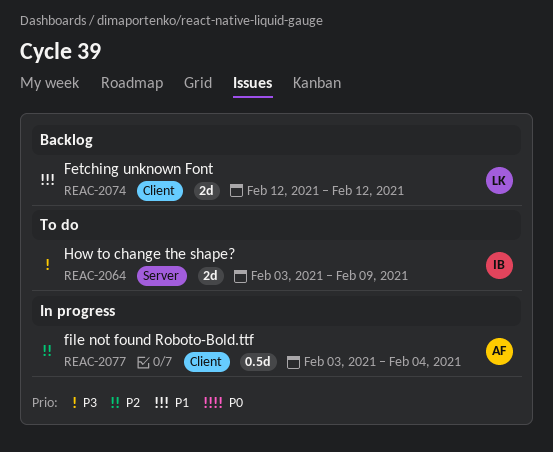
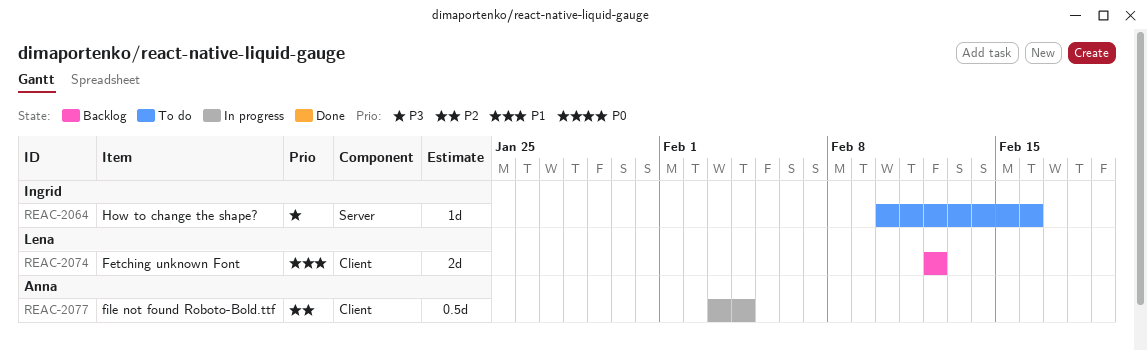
REAC-2064, estimate: 2d -> 1d
REAC-2064, start: Feb 3 -> Feb 10
REAC-2064, due: Feb 9 -> Feb 16

